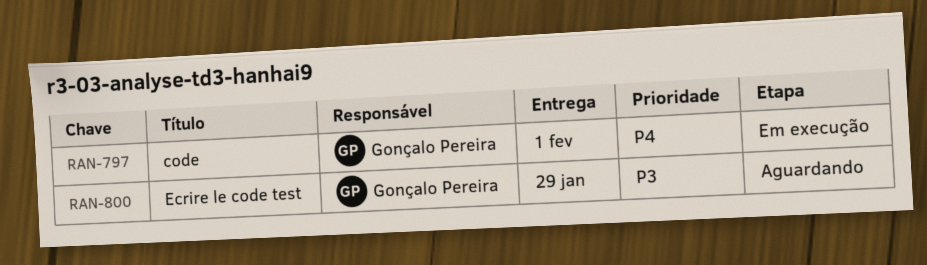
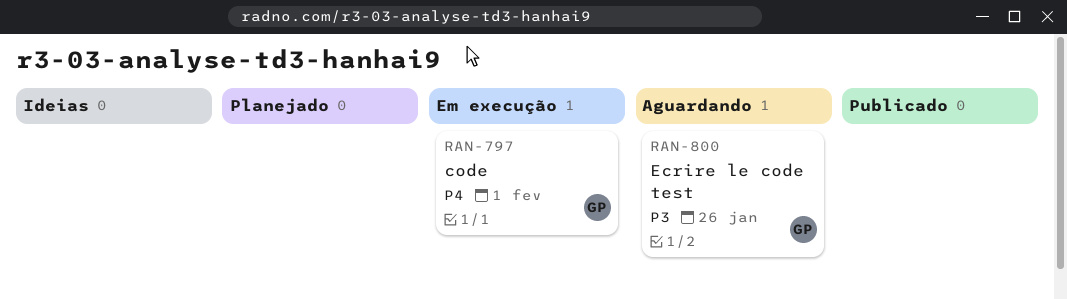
RAN-800, due: Jan 29 -> Jan 26

